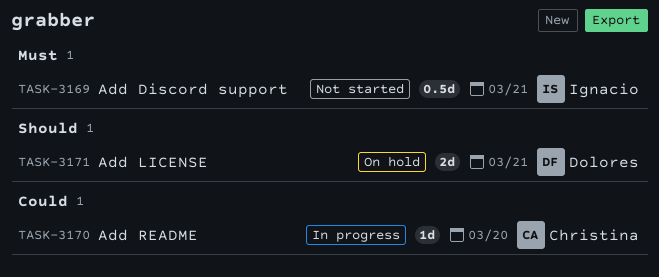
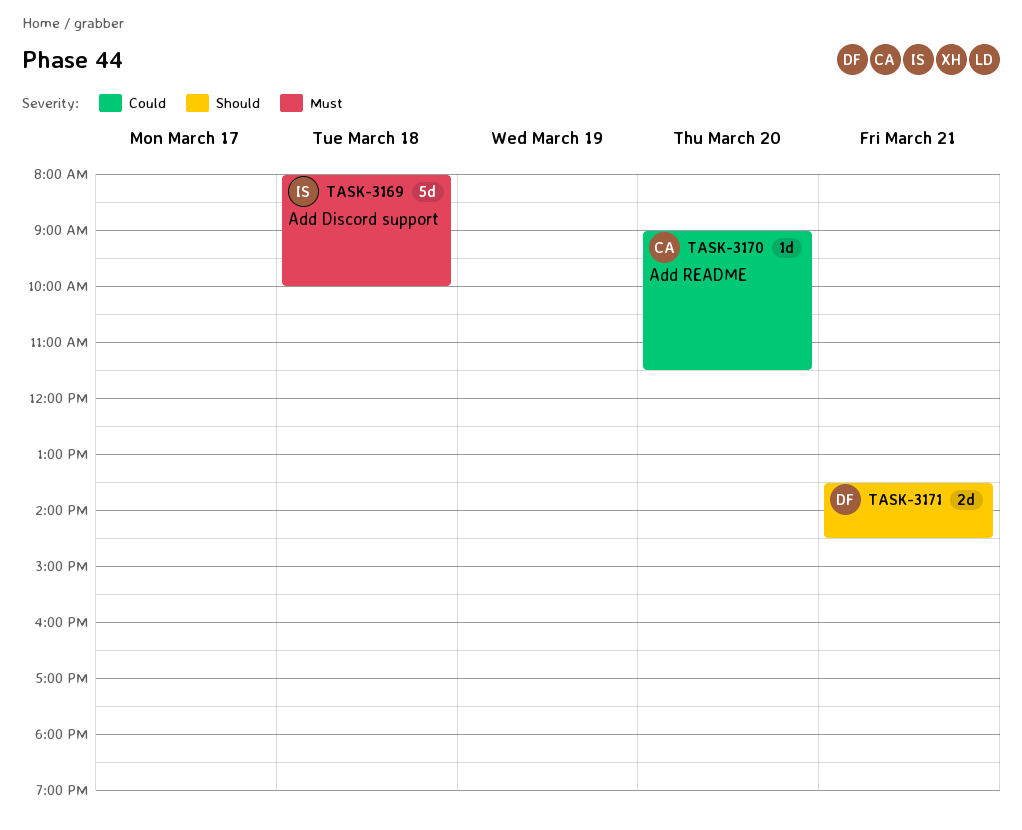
TASK-3169, estimate: 0.5d -> 5d
TASK-3169, day: Mar 21 -> Mar 18

